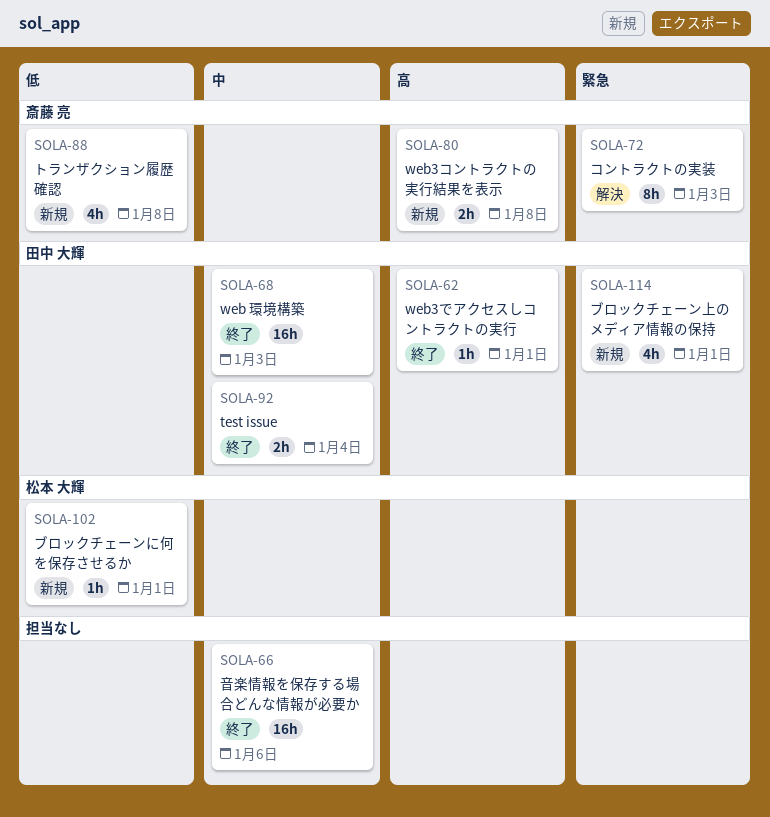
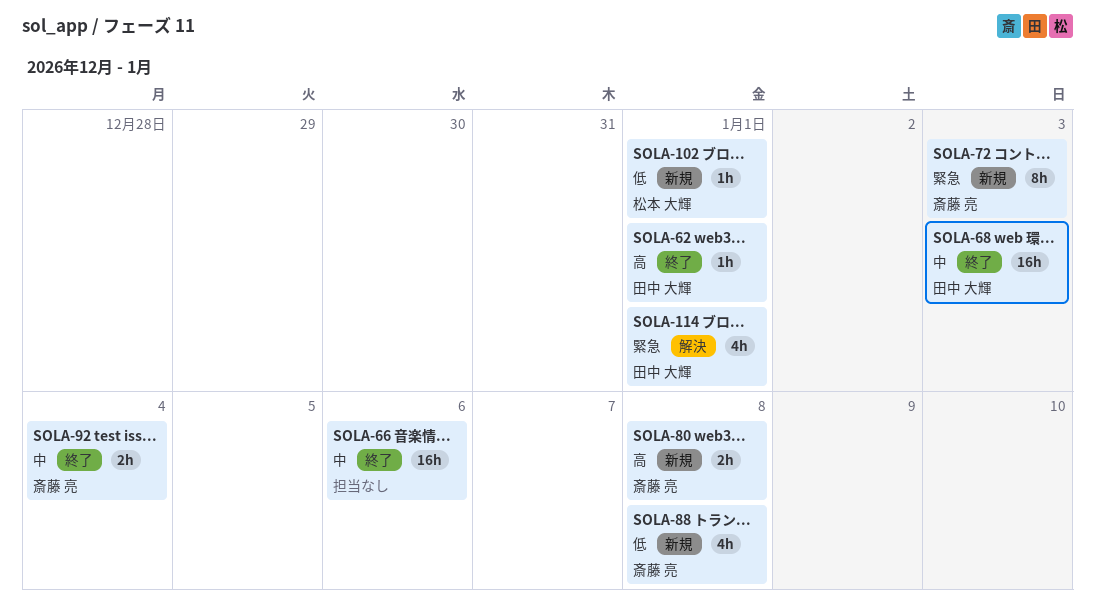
SOLA-72, status: 解決 -> 新規
SOLA-92, owner: 田中 大輝 -> 斎藤 亮
SOLA-114, status: 新規 -> 解決

